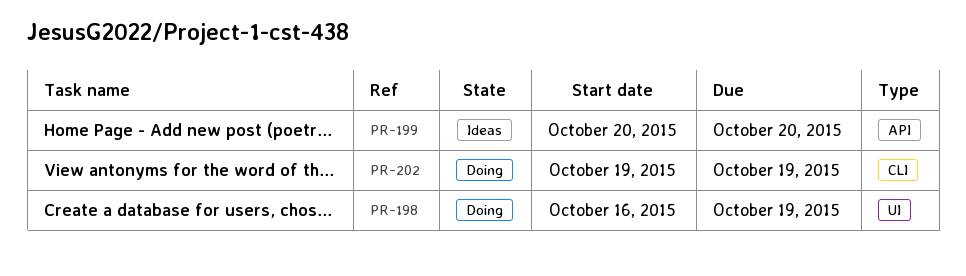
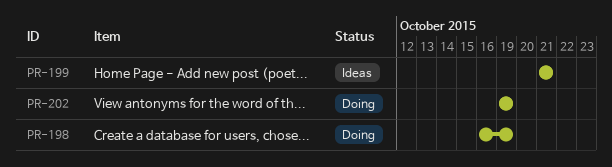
PR-199, start: Oct 20 -> Oct 21
PR-199, due: Oct 20 -> Oct 21

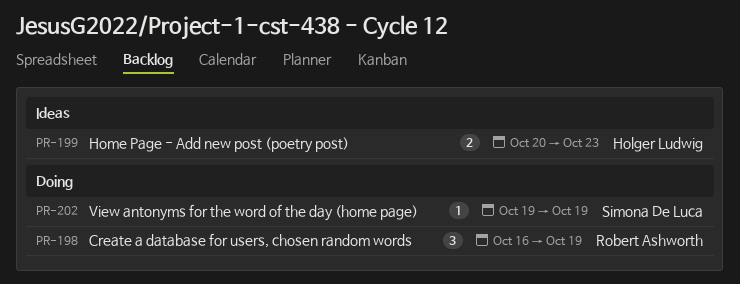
PR-199, start: Oct 21 -> Oct 20
PR-199, due: Oct 21 -> Oct 23

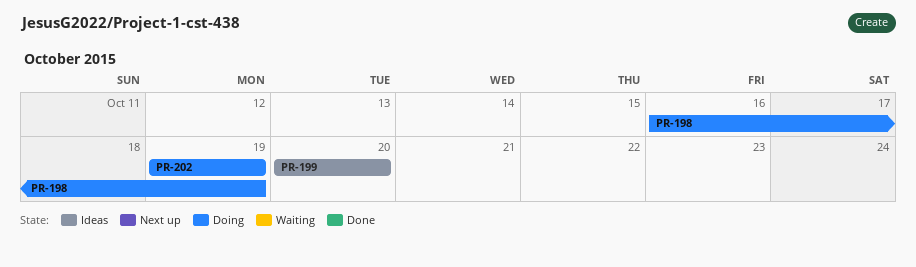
PR-199, due: Oct 23 -> Oct 20

